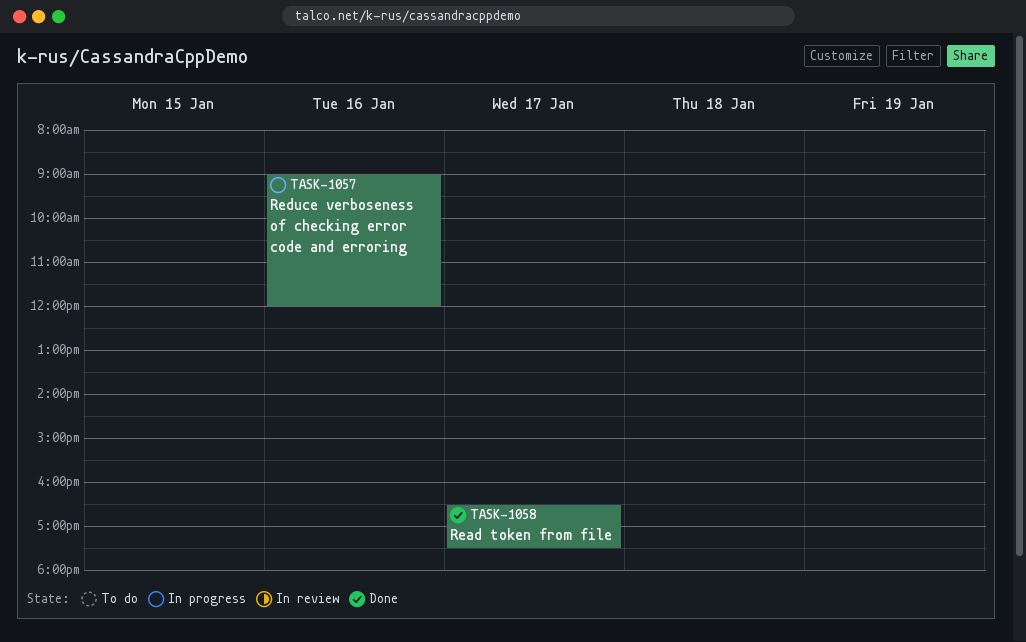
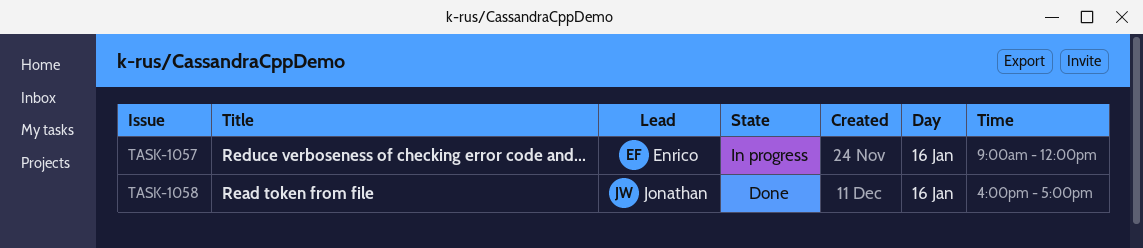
TASK-1058, day: Jan 17 -> Jan 16
TASK-1058, begins: 16:30 -> 16:00
TASK-1058, ends: 17:30 -> 17:00

